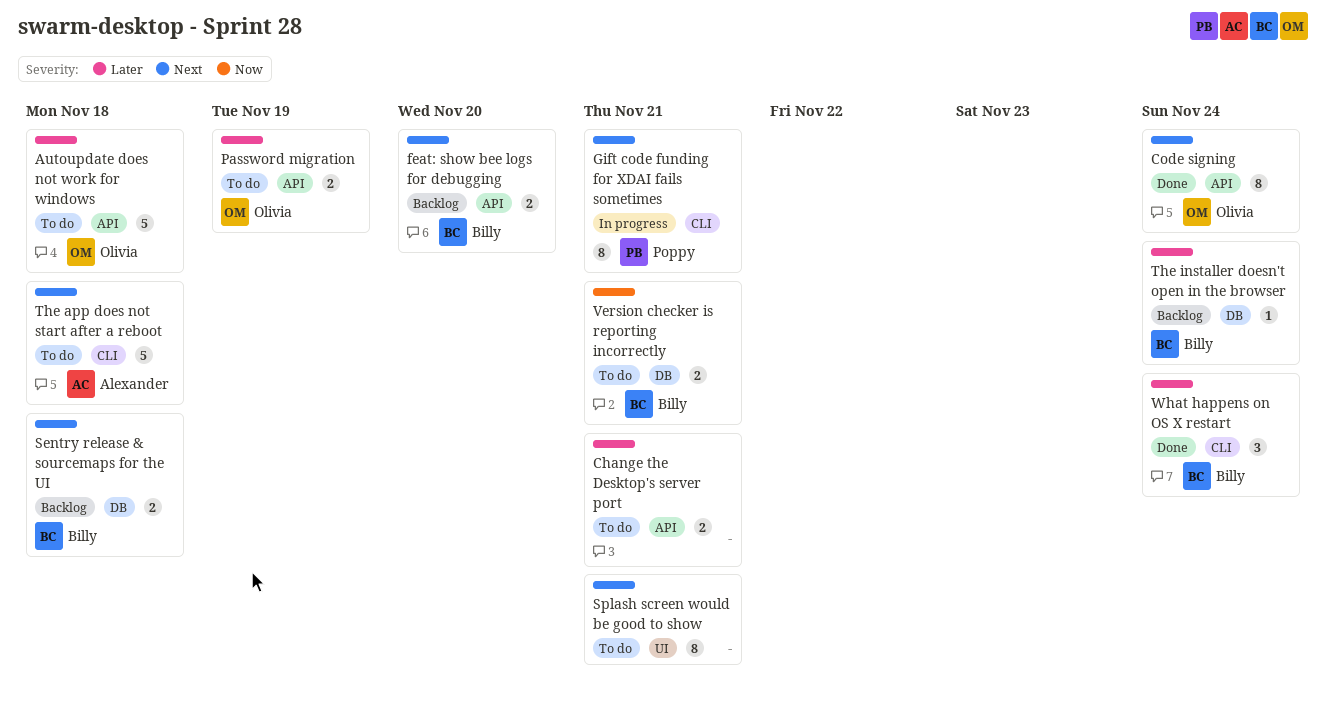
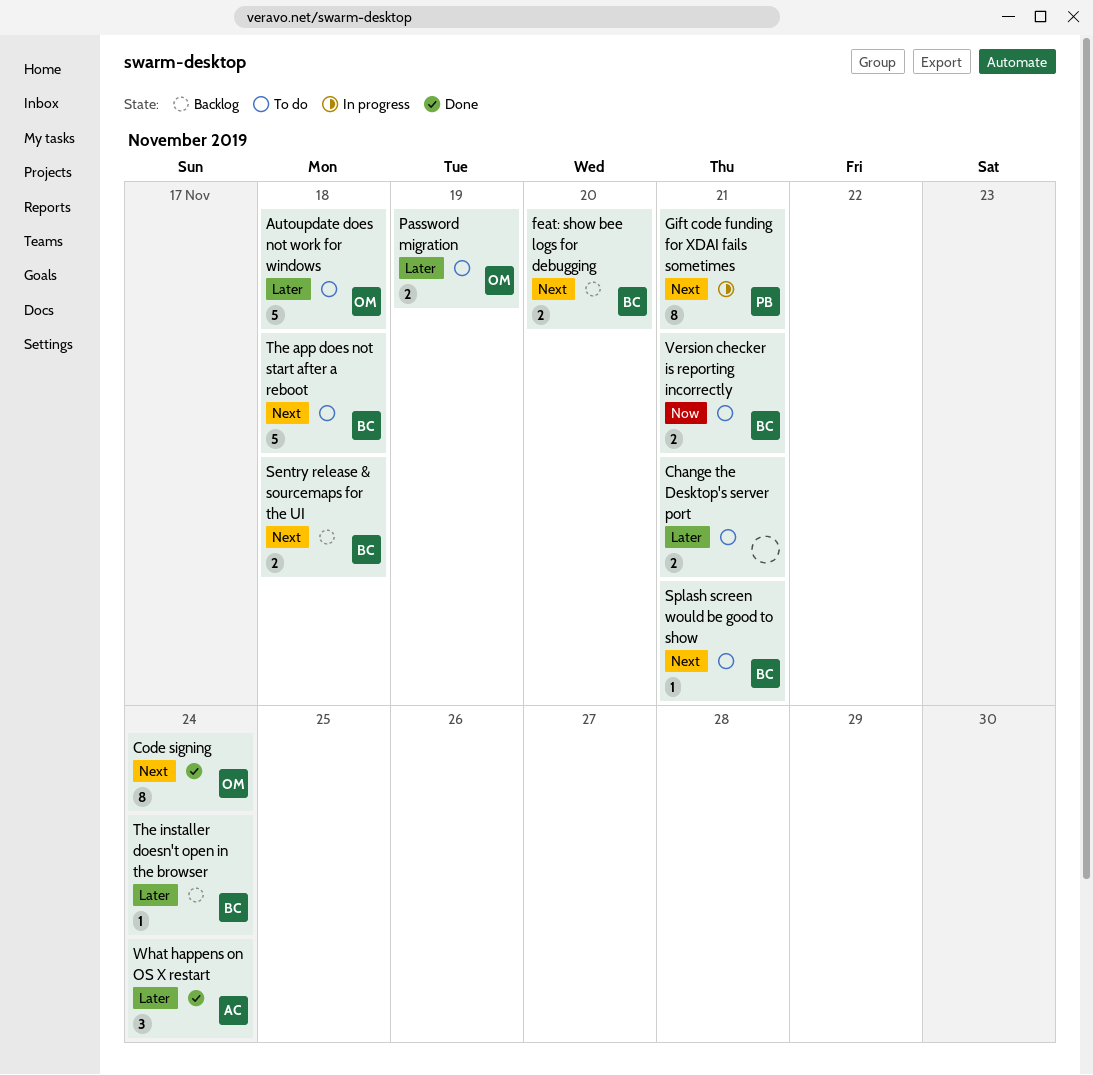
Splash screen would be good to show, owner: none -> Billy
Splash screen would be good to show, estimate: 8 -> 1
The app does not start after a reboot, owner: Alexander -> Billy
What happens on OS X restart, owner: Billy -> Alexander

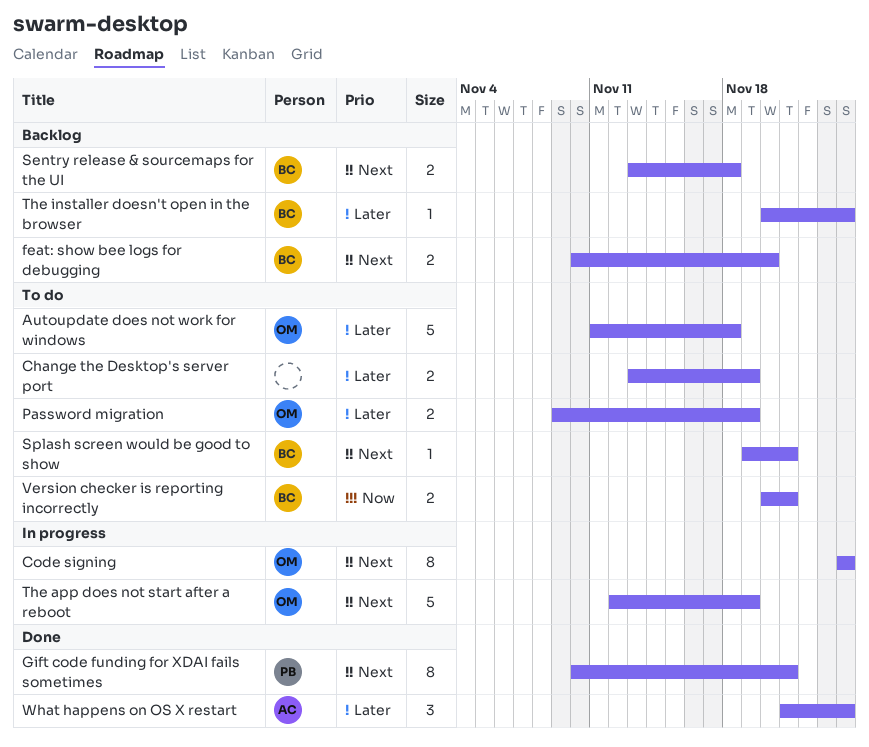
Change the Desktop's server port, due: Nov 21 -> Nov 19
Code signing, status: Done -> In progress
Gift code funding for XDAI fails sometimes, status: In progress -> Done
The app does not start after a reboot, status: To do -> In progress
The app does not start after a reboot, owner: BC -> OM
The app does not start after a reboot, due: Nov 18 -> Nov 19

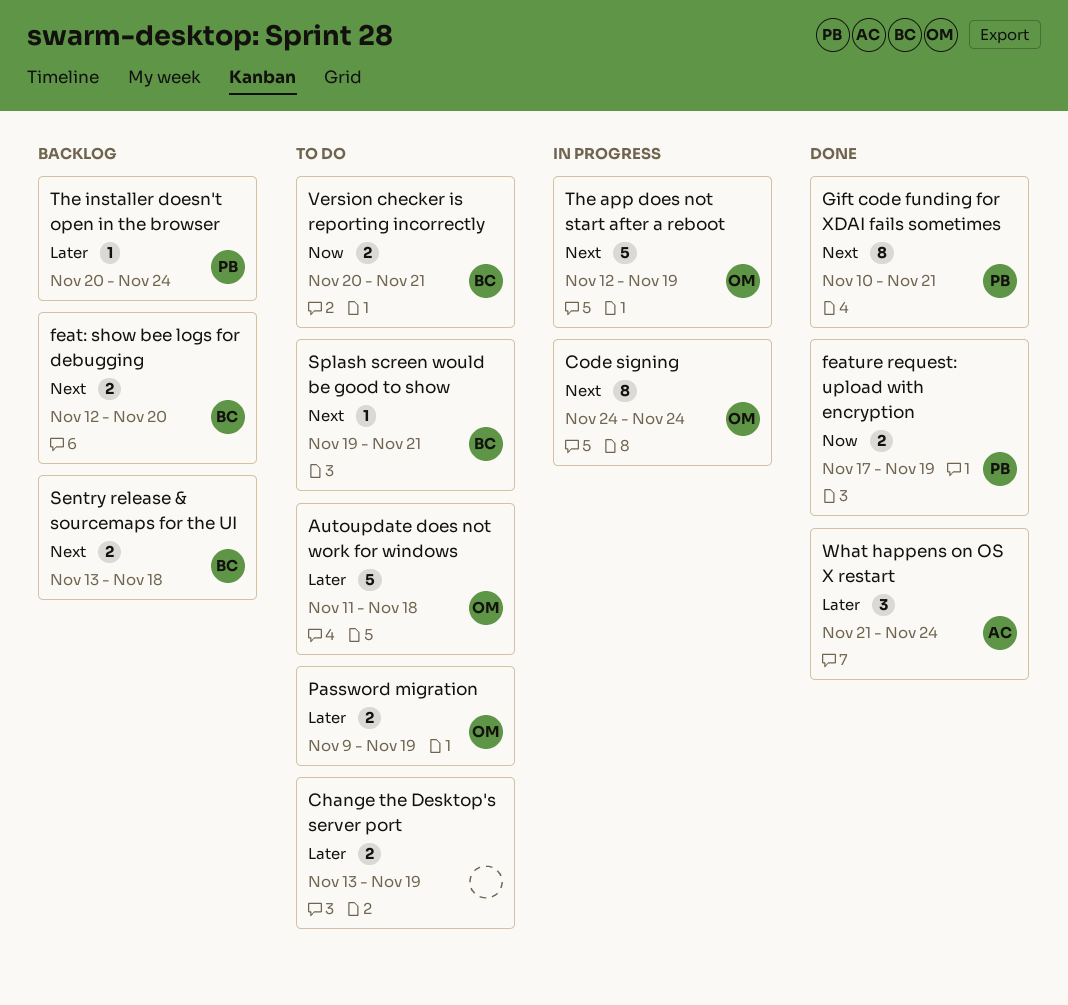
feat: show bee logs for debugging, start: Nov 10 -> Nov 12
feature request: upload with encryption: none -> present
The installer doesn't open in the browser, owner: BC -> PB

